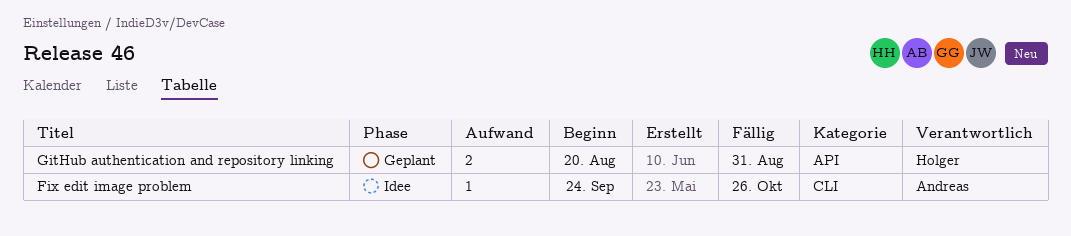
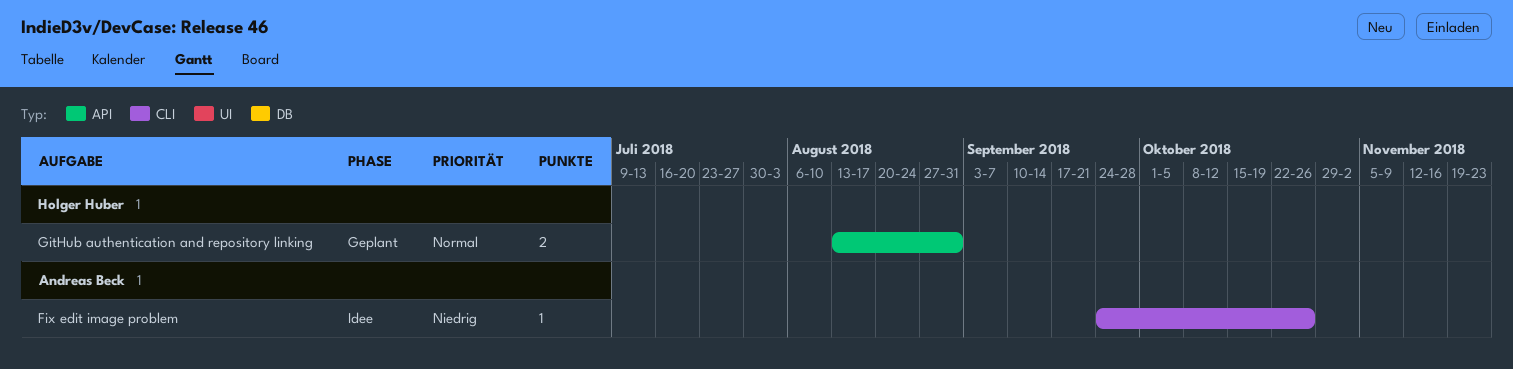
GitHub authentication and repository linking, start: Aug 20 -> Aug 13

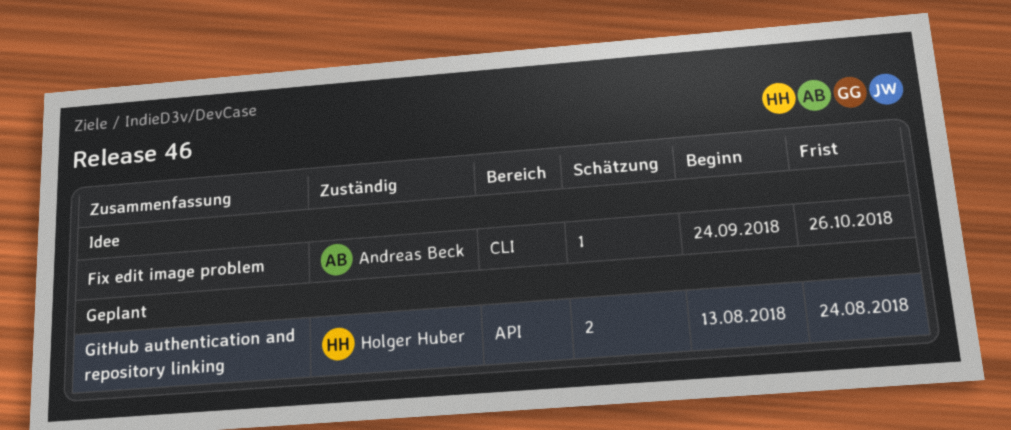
GitHub authentication and repository linking, due: Aug 31 -> Aug 24

